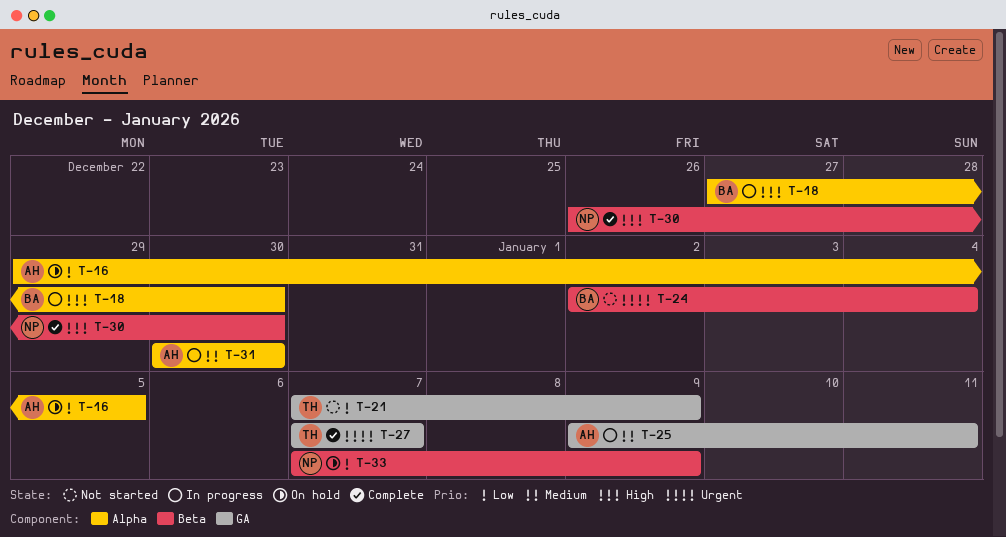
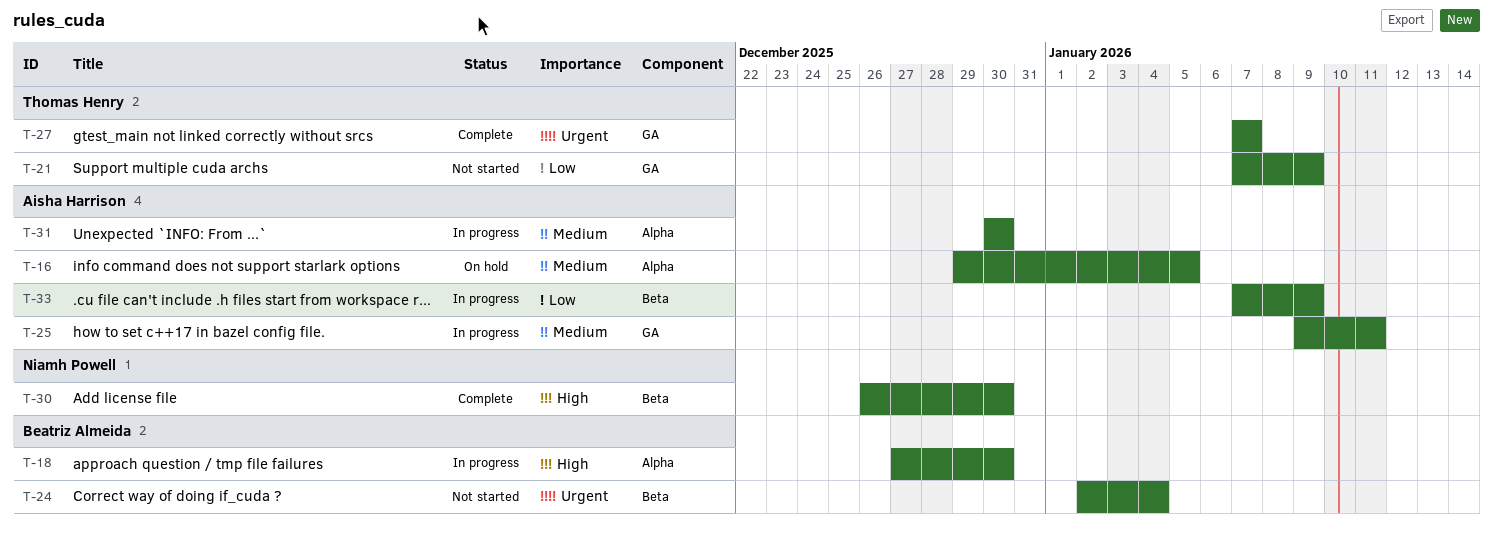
T-16, priority: Low -> Medium
T-33, status: On hold -> In progress
T-33, owner: Niamh Powell -> Aisha Harrison

